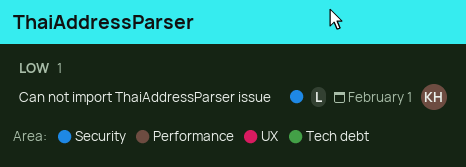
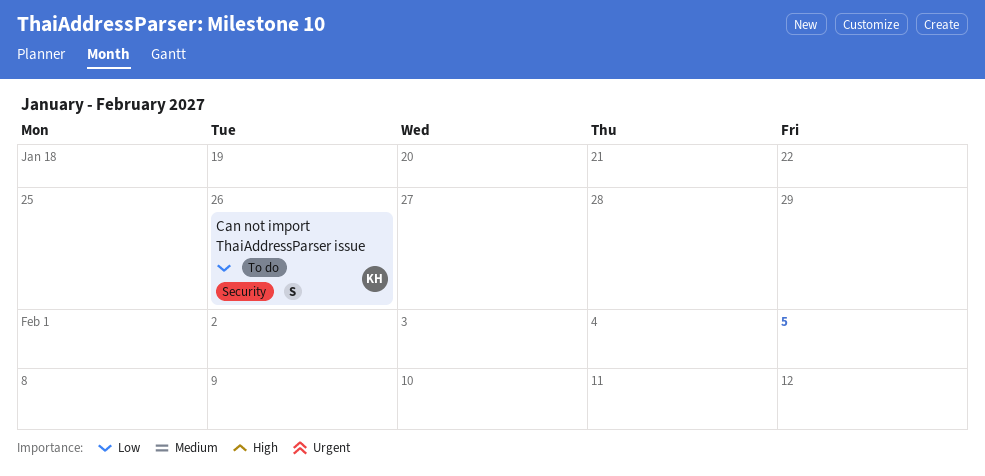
Can not import ThaiAddressParser issue, estimate: L -> S
Can not import ThaiAddressParser issue, due: Feb 1 -> Jan 26

